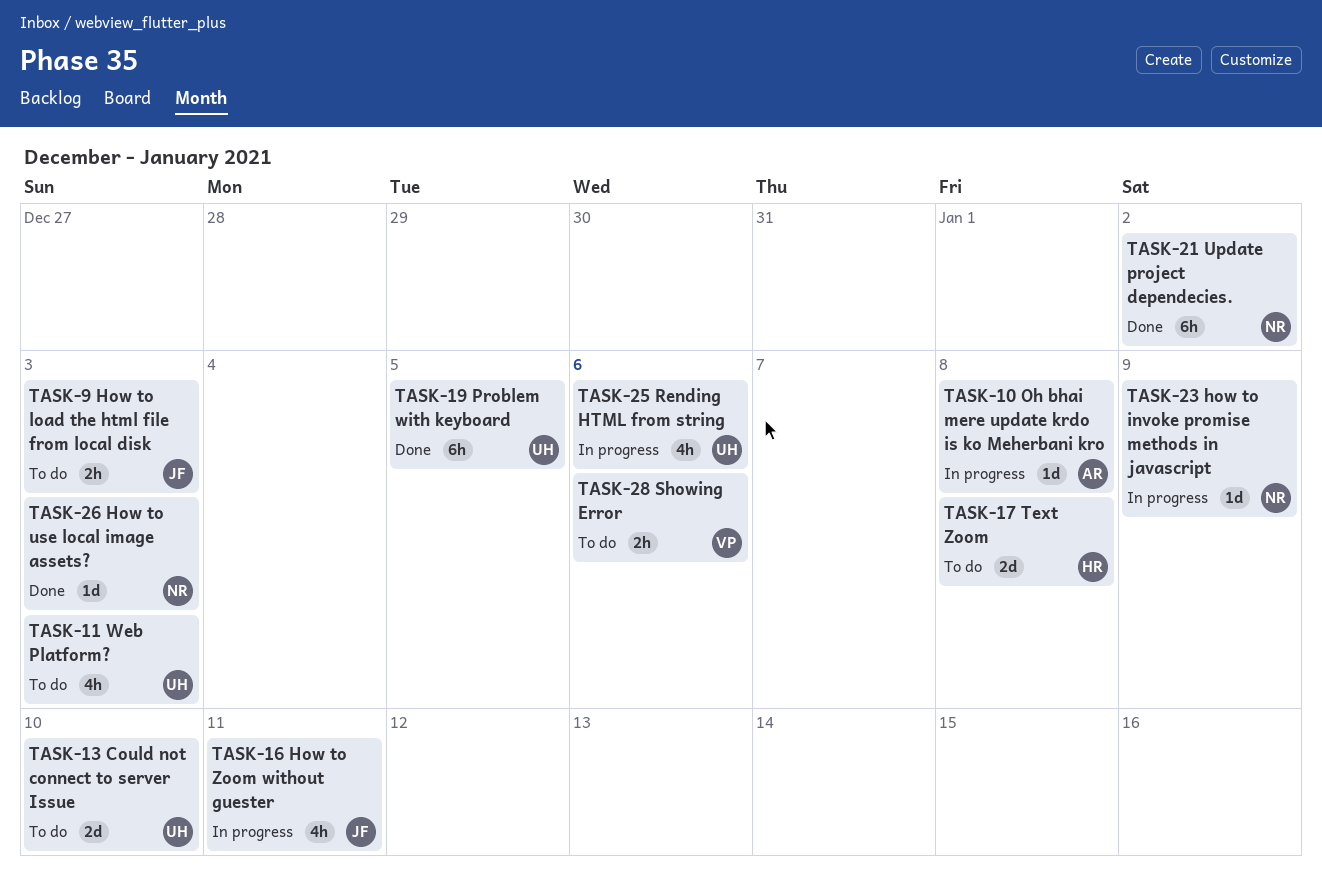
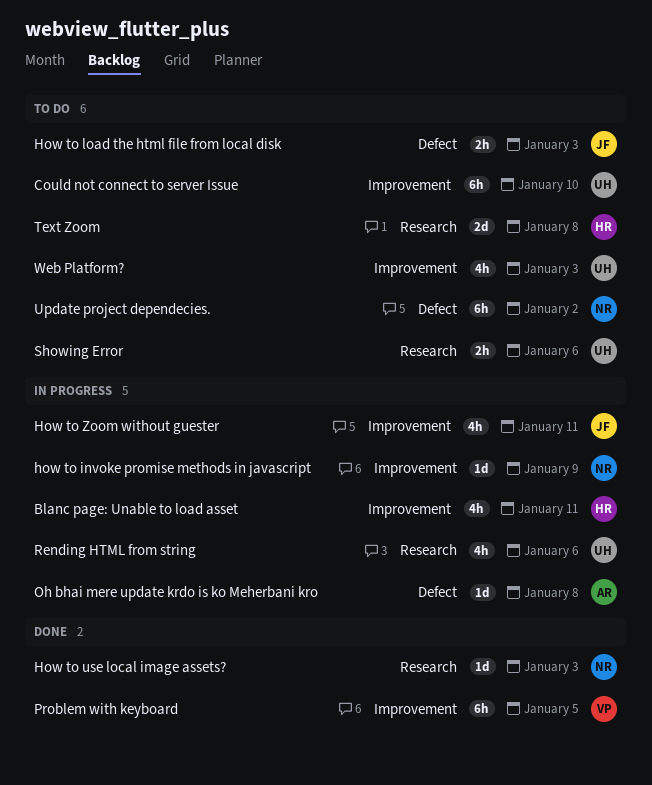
Blanc page: Unable to load asset: none -> present
Could not connect to server Issue, estimate: 2d -> 6h
Problem with keyboard, owner: UH -> VP
Showing Error, owner: VP -> UH
Update project dependecies., status: Done -> To do

